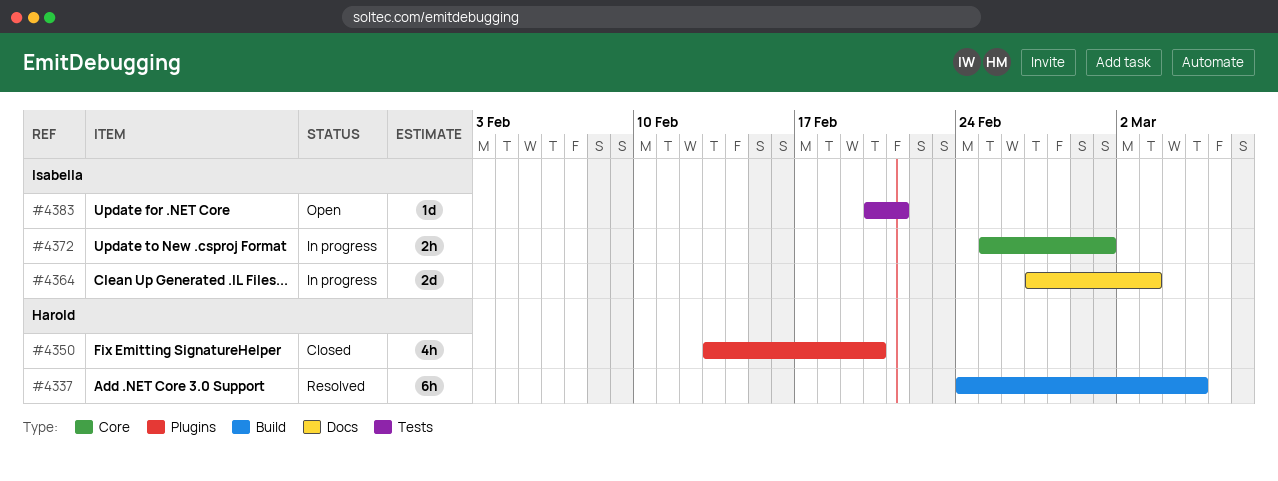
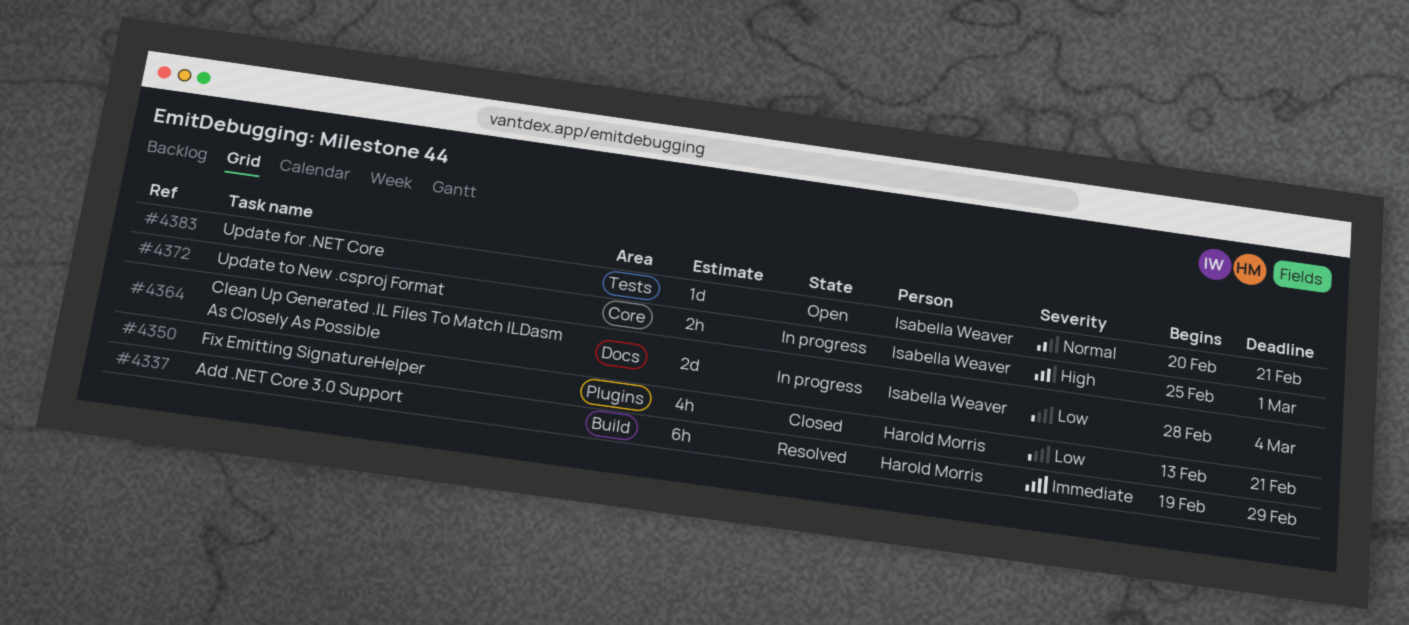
#4337, start: Feb 24 -> Feb 19
#4337, due: Mar 5 -> Feb 29
#4350, due: Feb 20 -> Feb 21
#4364, start: Feb 27 -> Feb 28
#4364, due: Mar 3 -> Mar 4

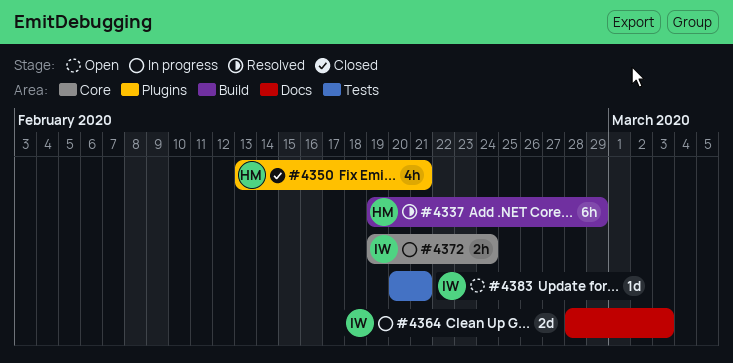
#4364, due: Mar 4 -> Mar 3
#4372, start: Feb 25 -> Feb 19
#4372, due: Mar 1 -> Feb 24

